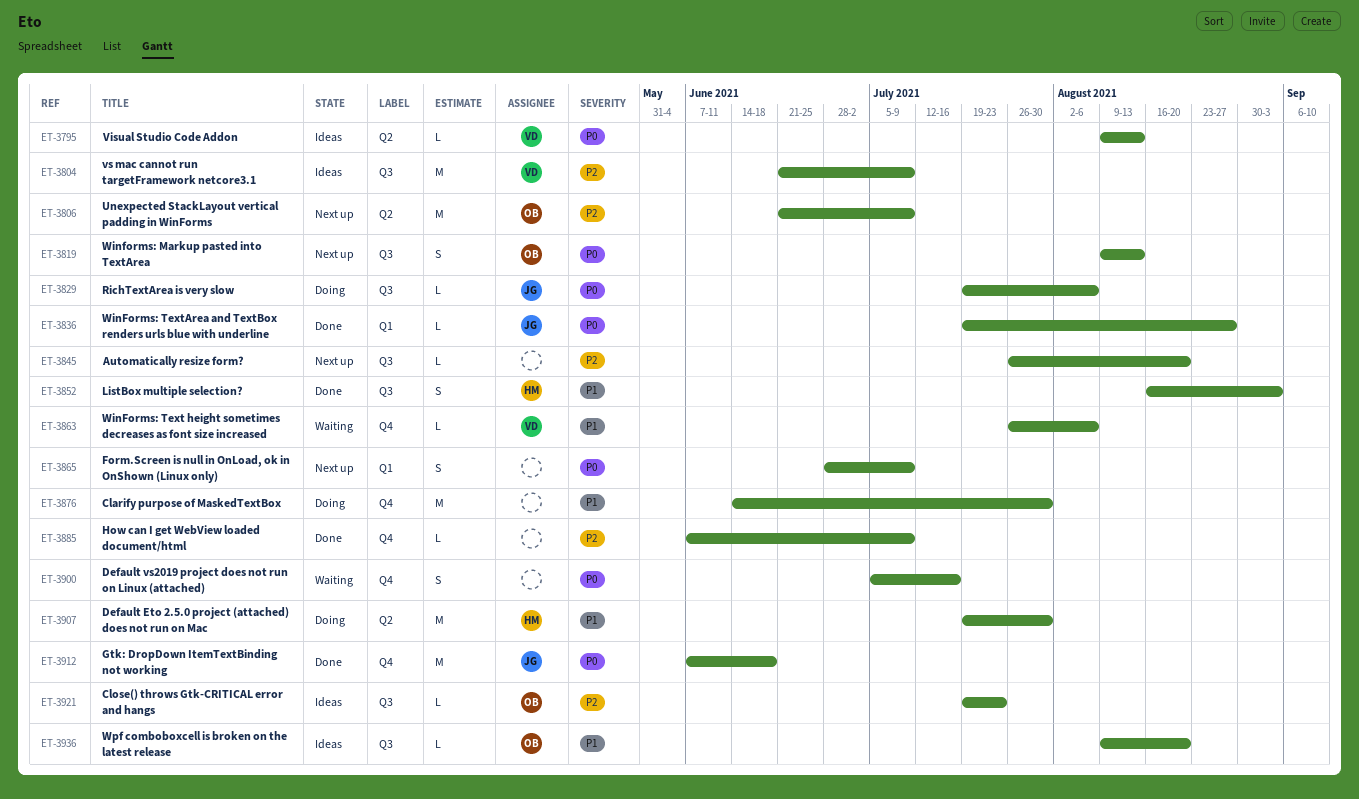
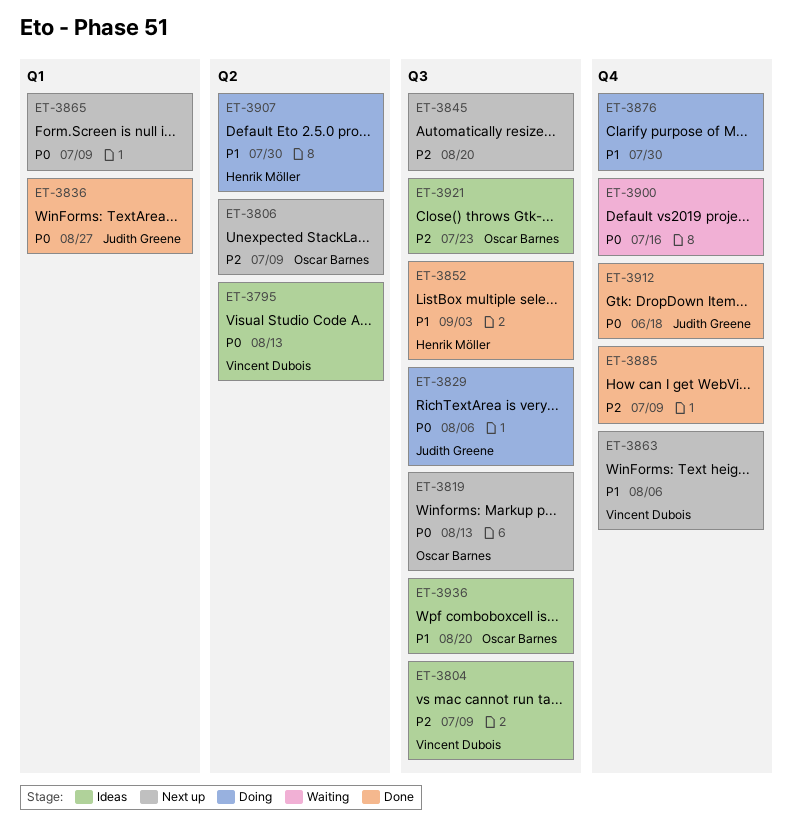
ET-3863, status: Waiting -> Next up

